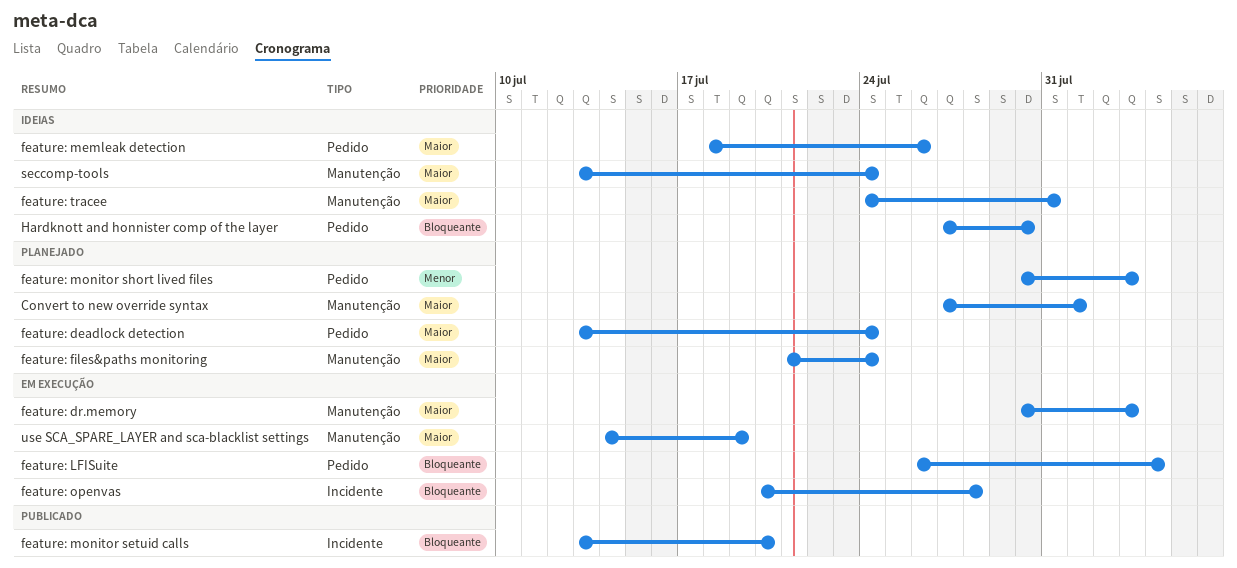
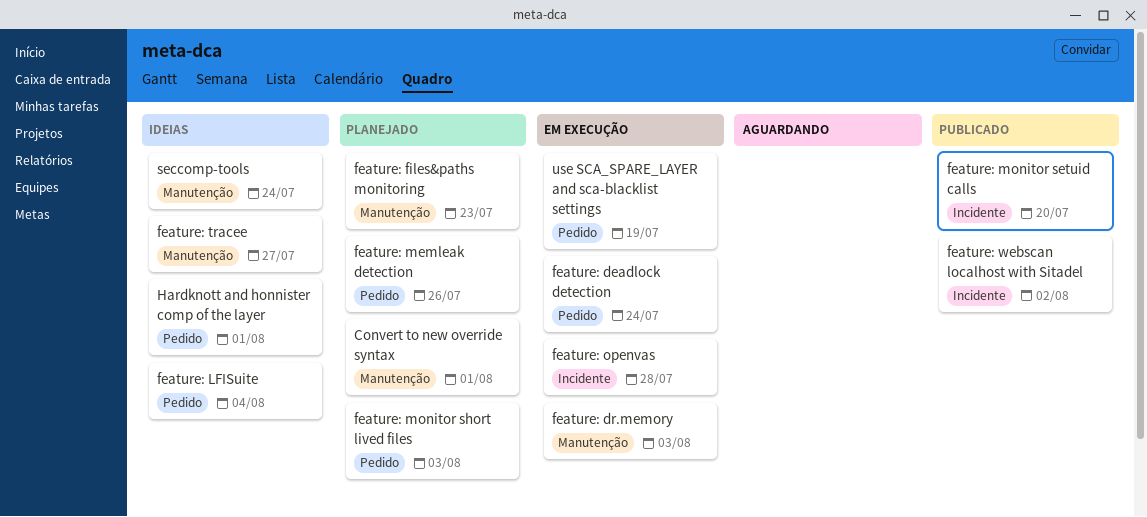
feature: deadlock detection, status: Planejado -> Em execução
feature: files&paths monitoring, due: Jul 24 -> Jul 23
feature: LFISuite, status: Em execução -> Ideias
feature: memleak detection, status: Ideias -> Planejado
feature: tracee, due: Jul 31 -> Jul 27
feature: webscan localhost with Sitadel: none -> present
Hardknott and honnister comp of the layer, due: Jul 30 -> Aug 1
use SCA_SPARE_LAYER and sca-blacklist settings, label: Manutenção -> Pedido

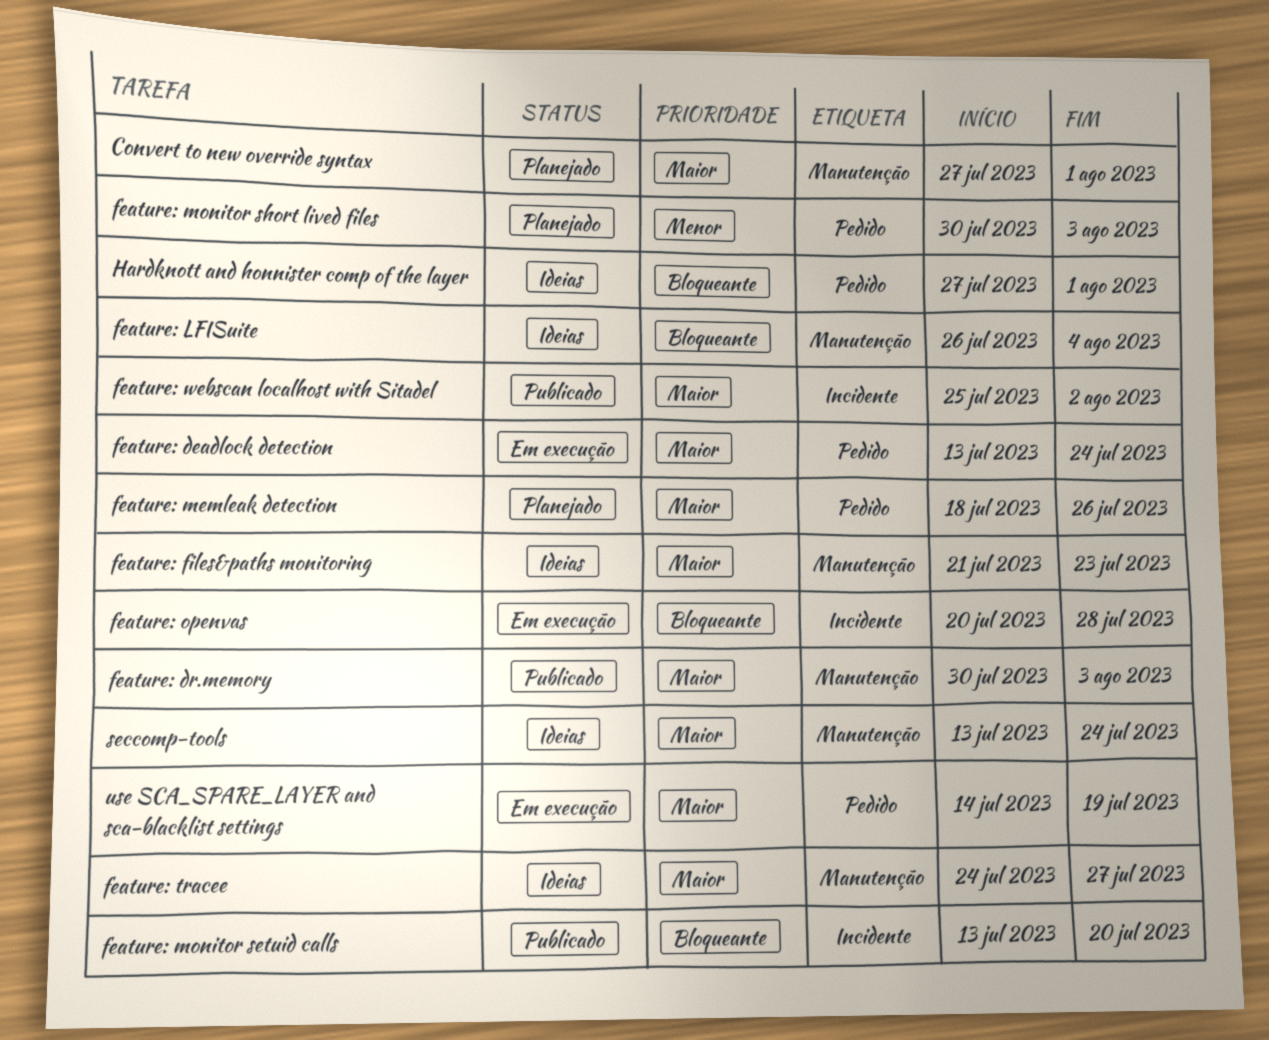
feature: dr.memory, status: Em execução -> Publicado
feature: files&paths monitoring, status: Planejado -> Ideias
feature: LFISuite, label: Pedido -> Manutenção

